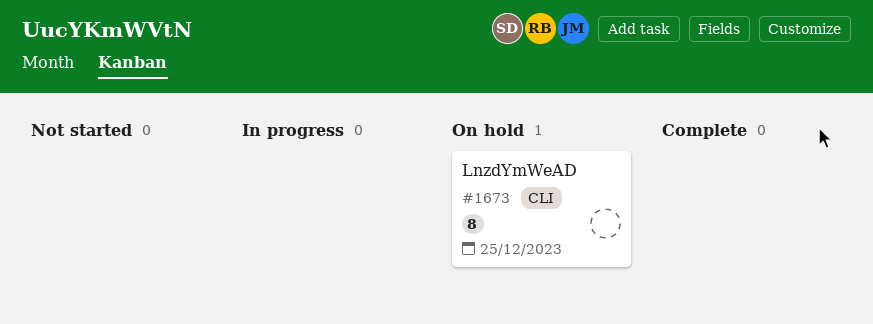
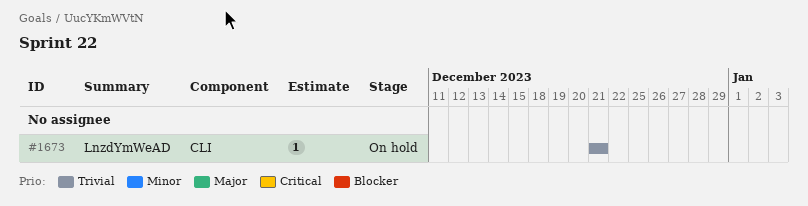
#1673, estimate: 8 -> 1
#1673, due: Dec 25 -> Dec 21

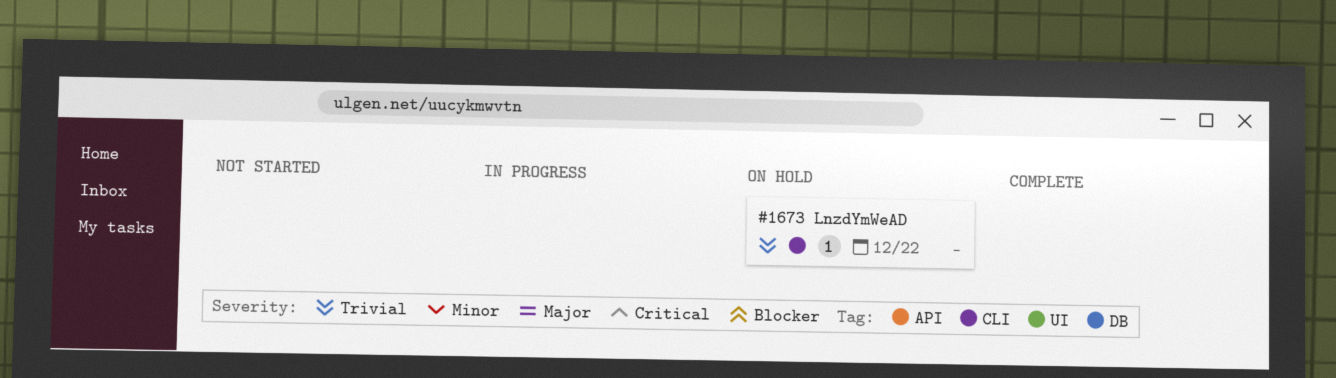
#1673, due: Dec 21 -> Dec 22

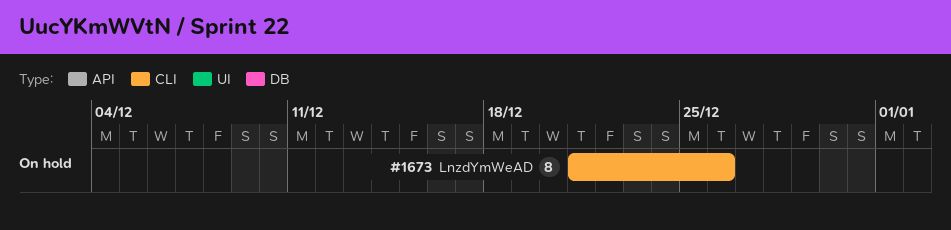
#1673, estimate: 1 -> 8
#1673, due: Dec 22 -> Dec 26

